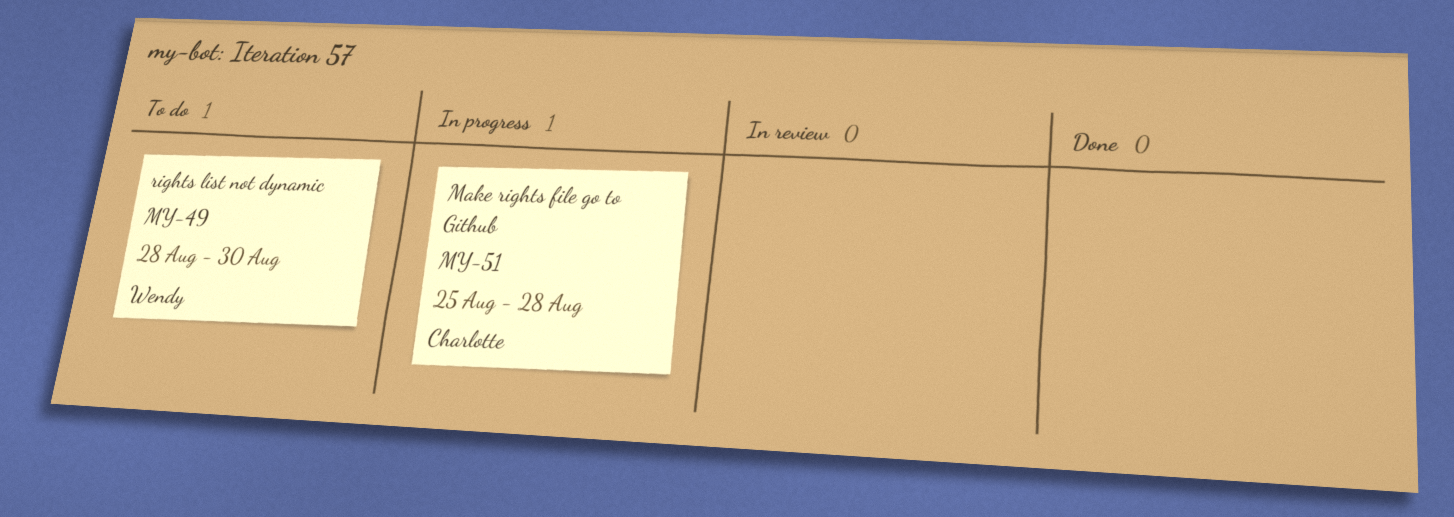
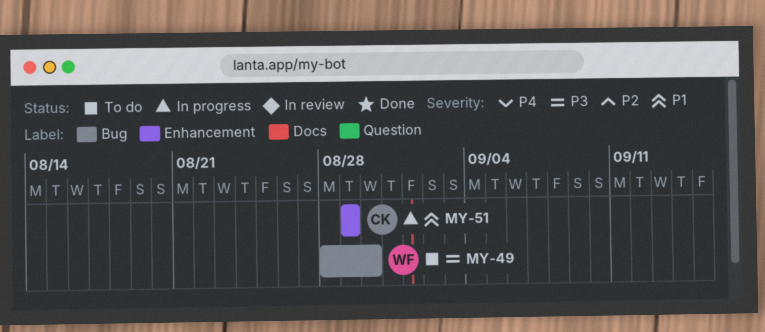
MY-51, start: Aug 25 -> Aug 29
MY-51, due: Aug 28 -> Aug 29

